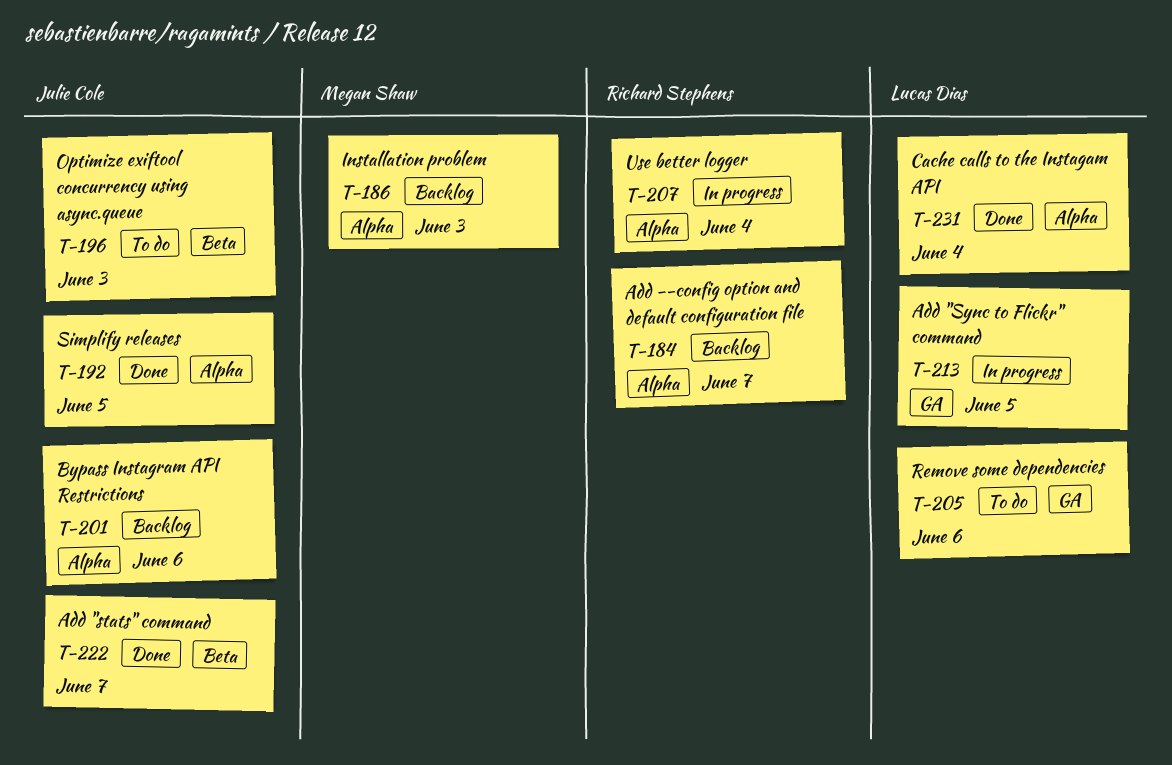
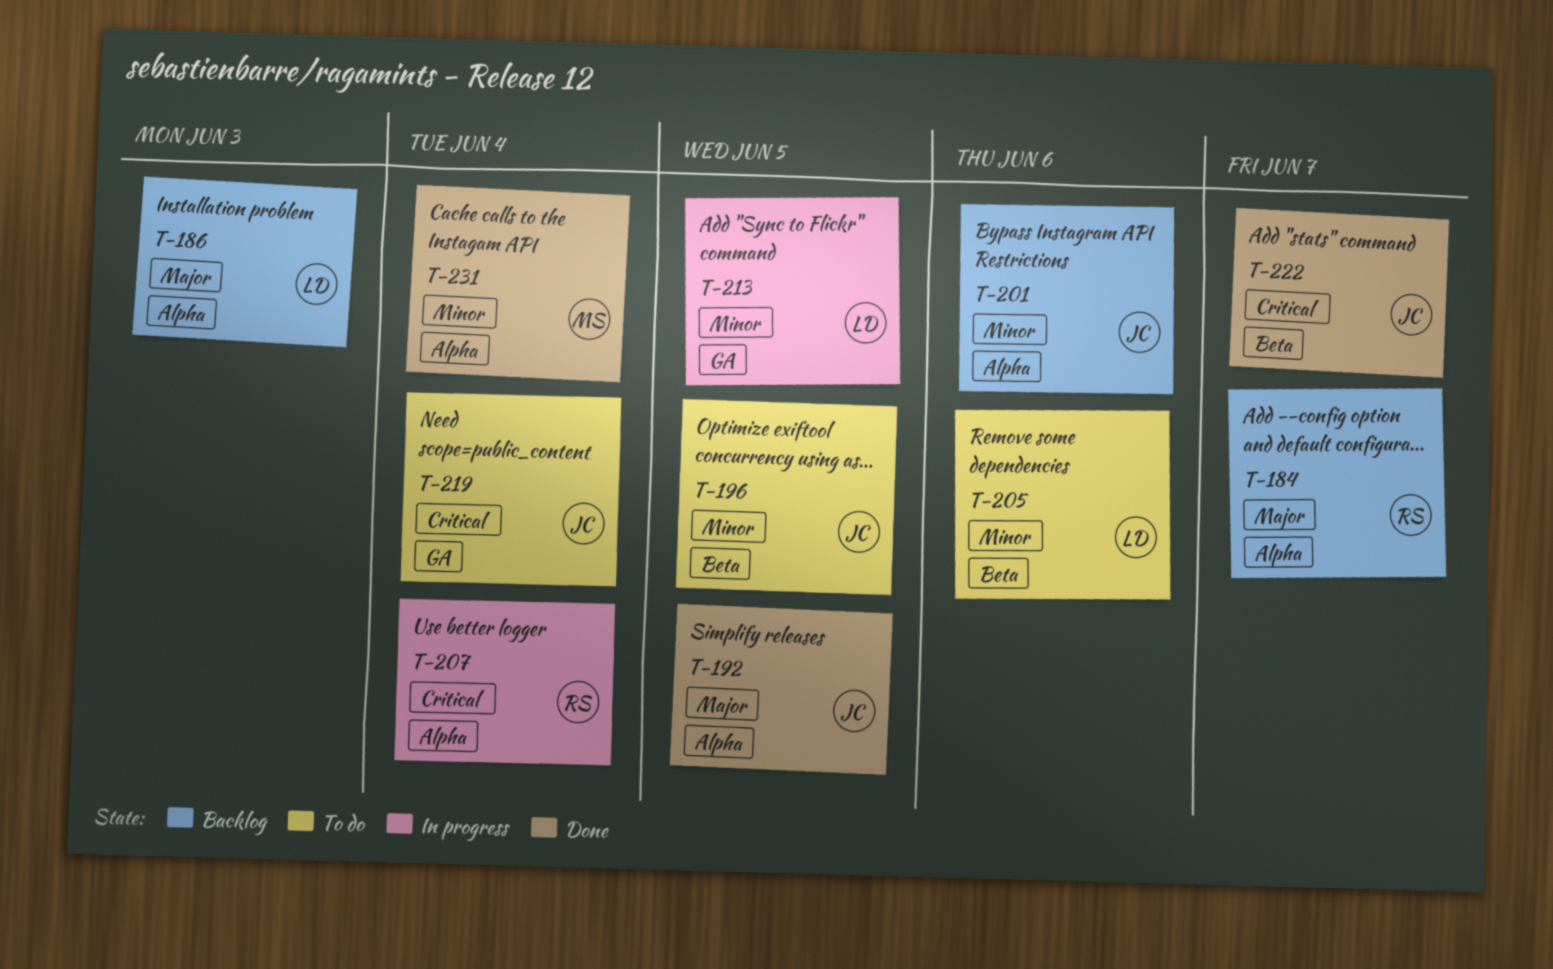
T-186, owner: Megan Shaw -> Lucas Dias
T-196, due: Jun 3 -> Jun 5
T-205, label: GA -> Beta
T-219: none -> present
T-231, owner: Lucas Dias -> Megan Shaw

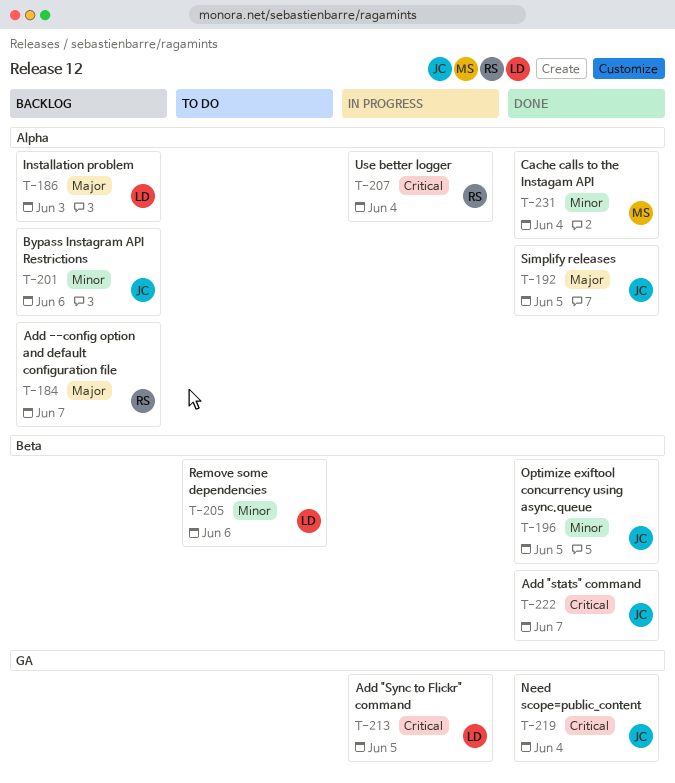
T-196, status: To do -> Done
T-213, priority: Minor -> Critical
T-219, status: To do -> Done

